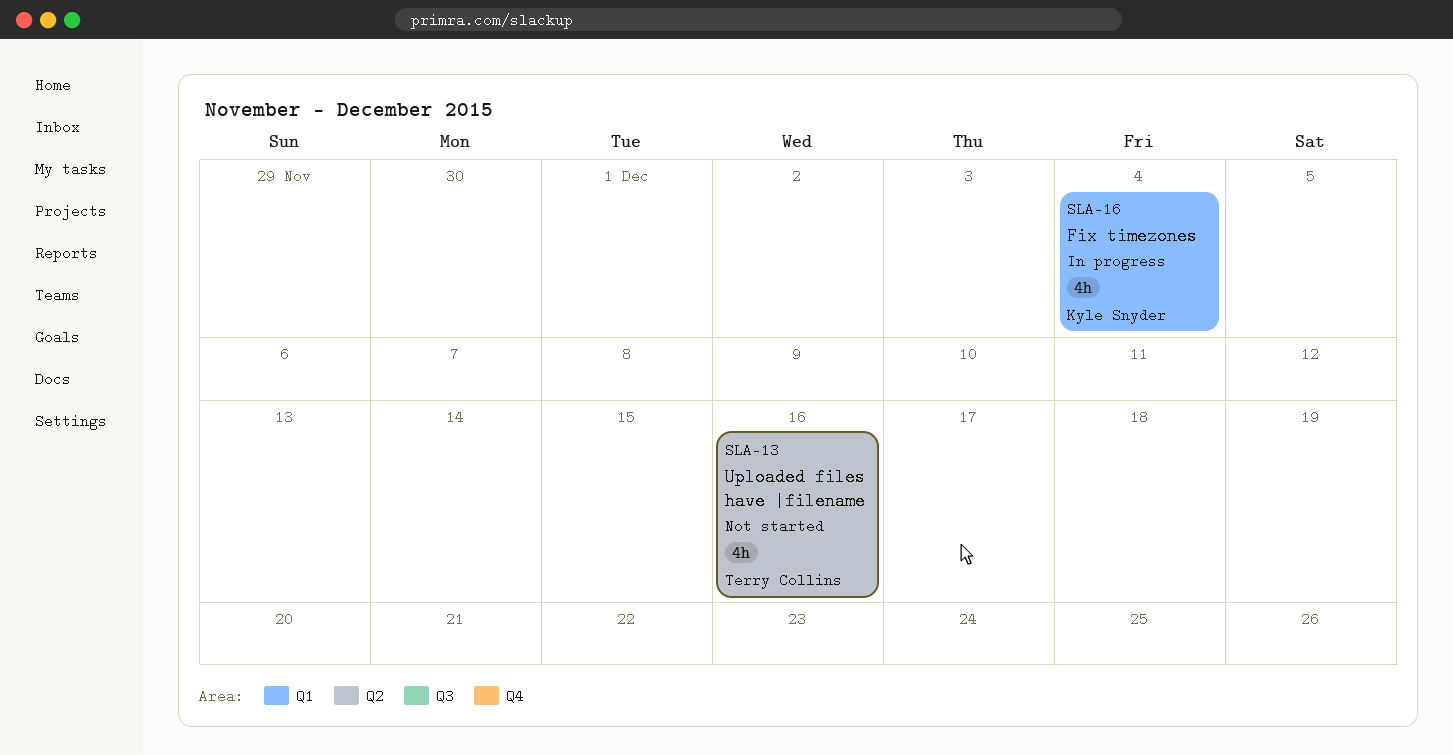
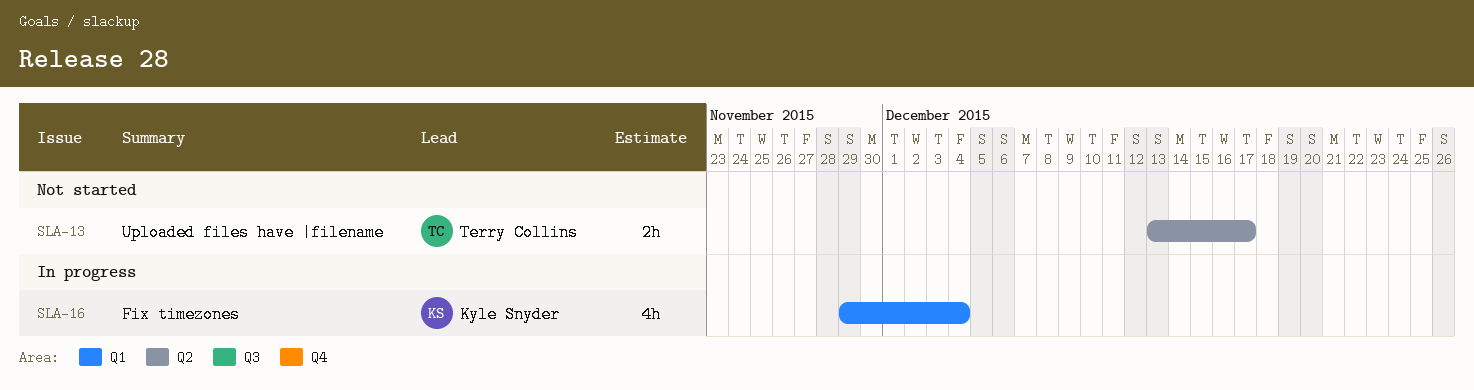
SLA-13, estimate: 4h -> 2h
SLA-13, due: Dec 16 -> Dec 17

